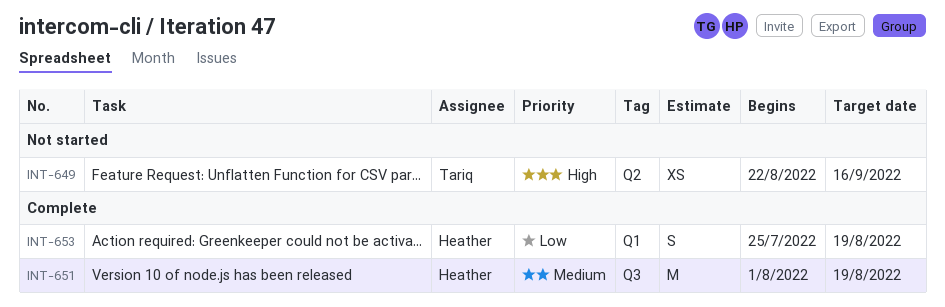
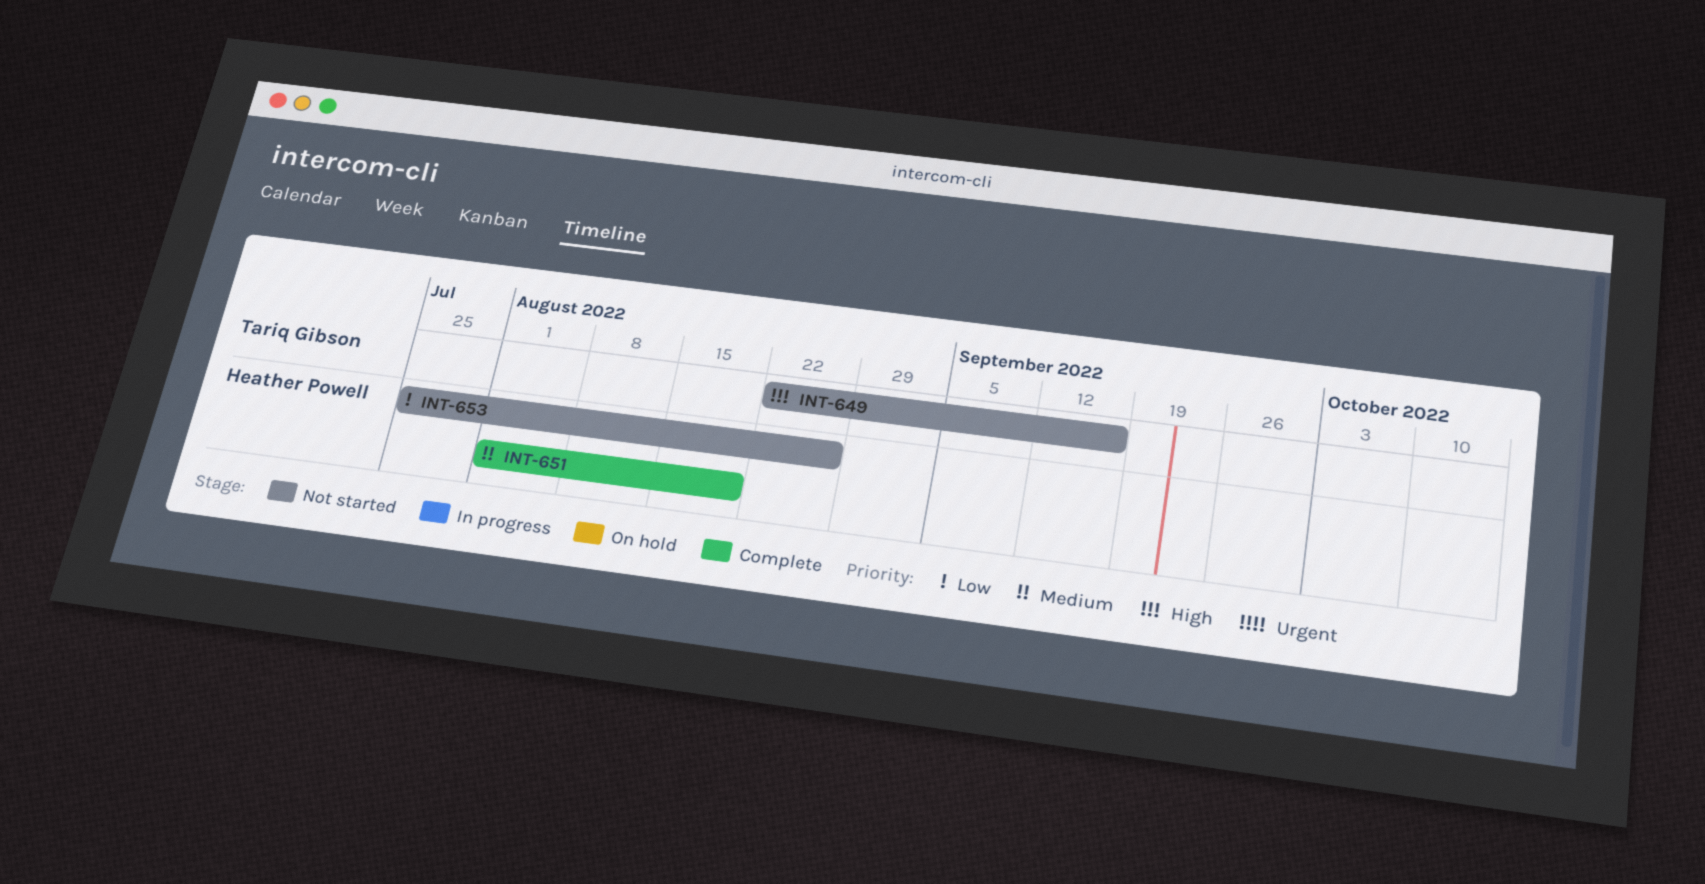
INT-653, status: Complete -> Not started
INT-653, due: Aug 19 -> Aug 26

